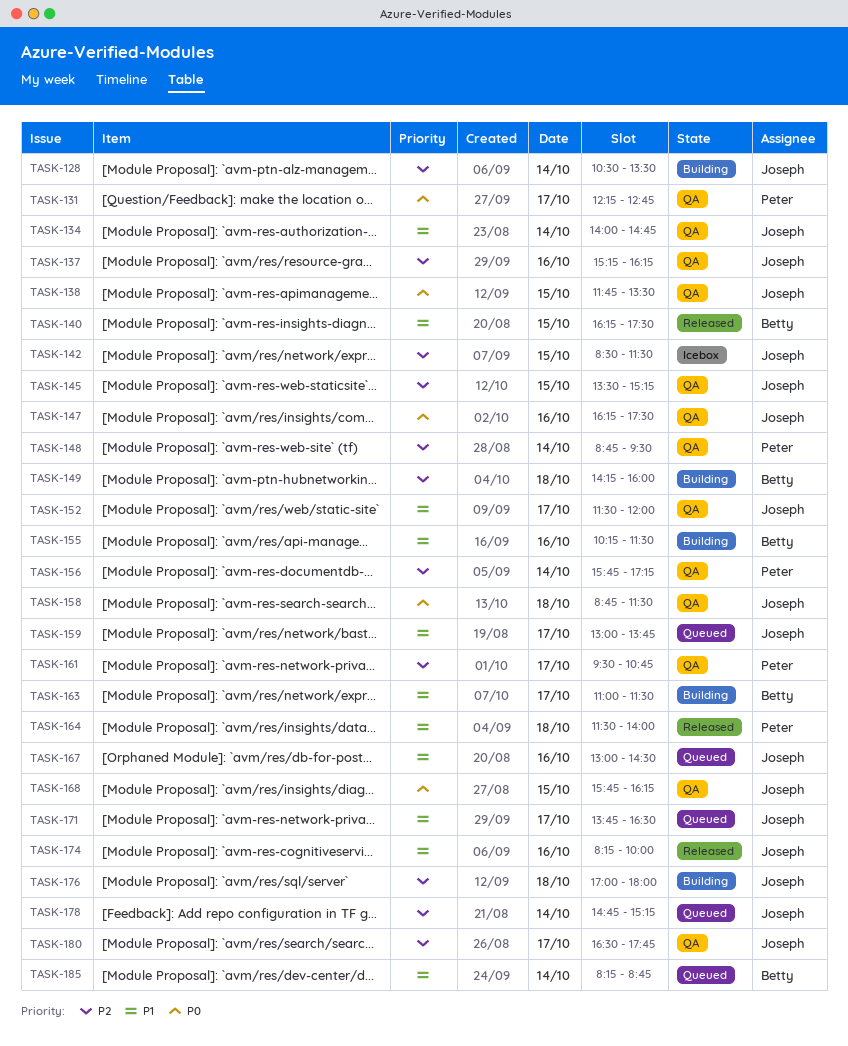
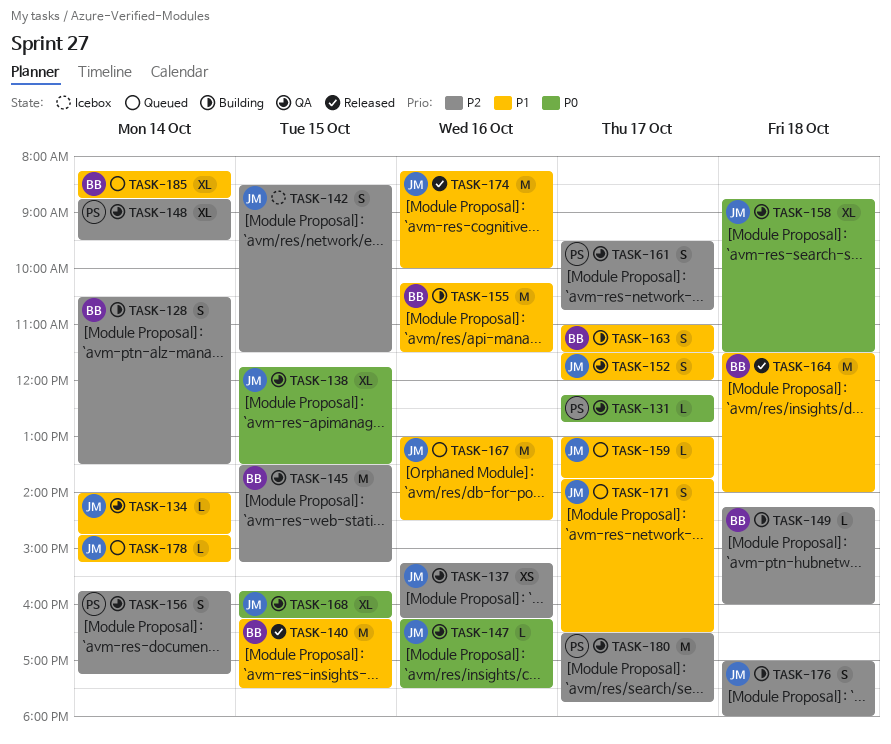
TASK-128, owner: Joseph -> Betty
TASK-145, owner: Joseph -> Betty
TASK-164, owner: Peter -> Betty
TASK-178, priority: P2 -> P1
TASK-180, owner: Joseph -> Peter

